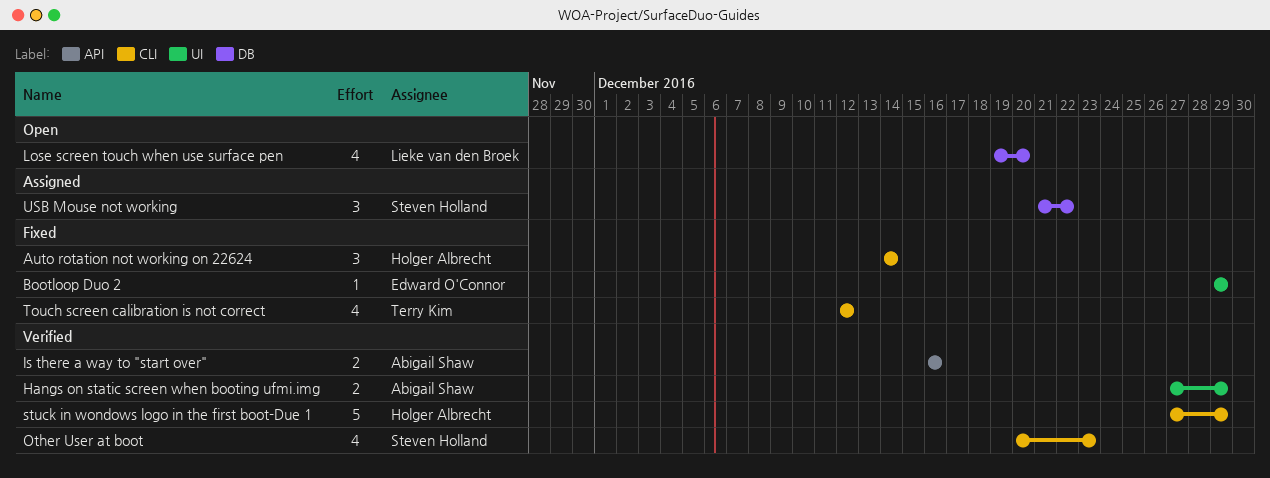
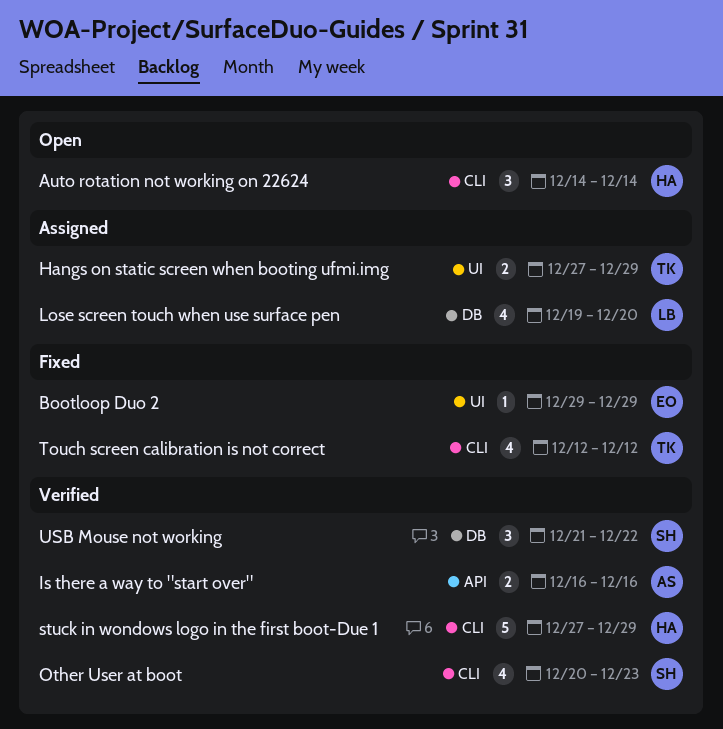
Auto rotation not working on 22624, status: Fixed -> Open
Hangs on static screen when booting ufmi.img, status: Verified -> Assigned
Hangs on static screen when booting ufmi.img, owner: Abigail Shaw -> Terry Kim
Lose screen touch when use surface pen, status: Open -> Assigned
USB Mouse not working, status: Assigned -> Verified

